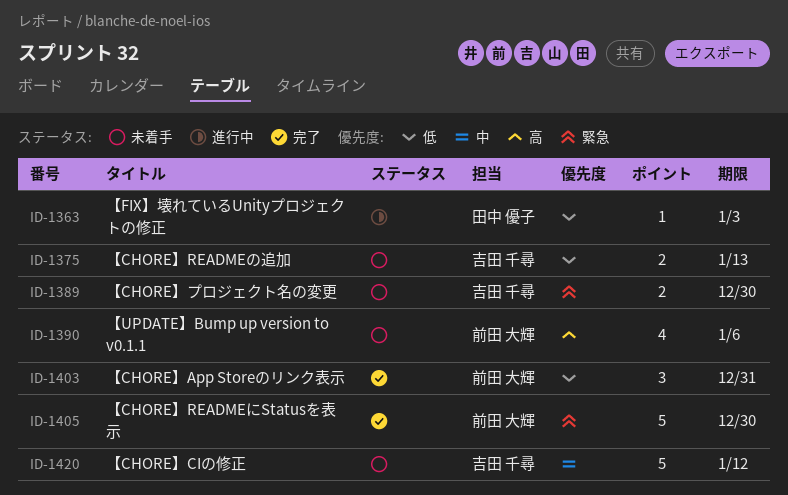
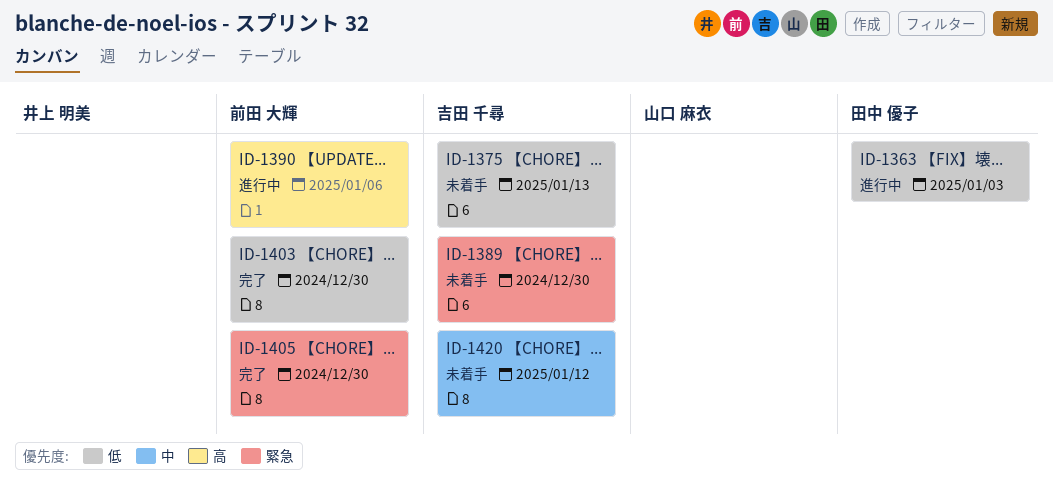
ID-1390, status: 未着手 -> 進行中
ID-1403, due: Dec 31 -> Dec 30

